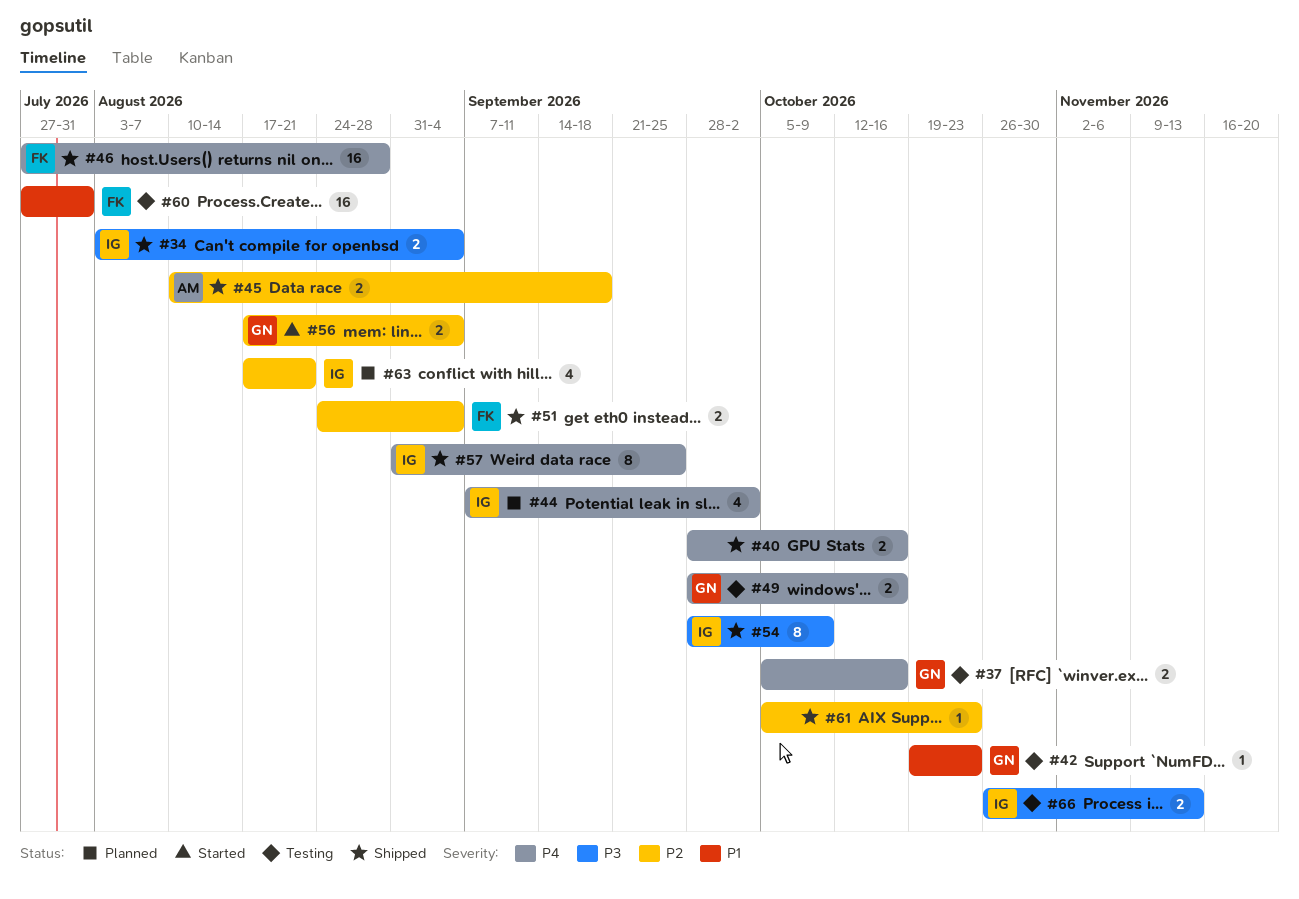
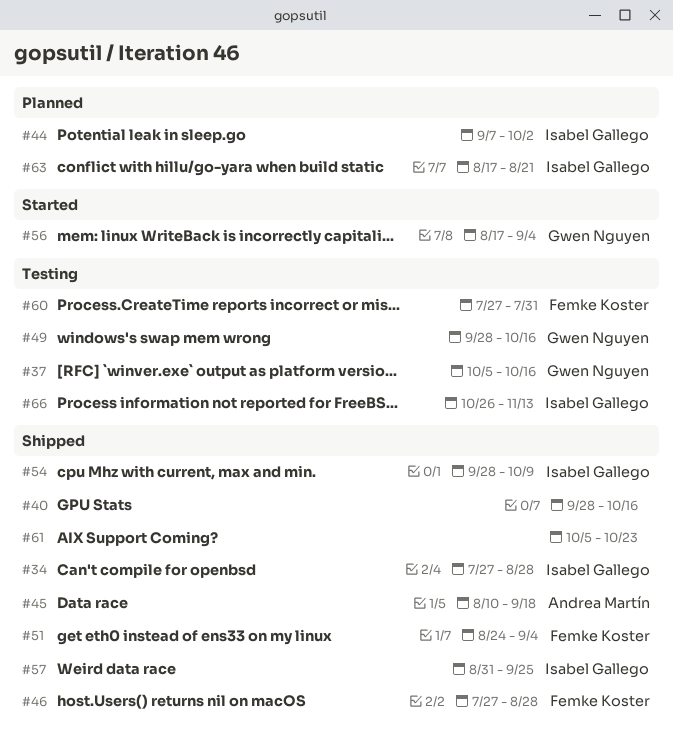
#34, start: Aug 3 -> Jul 27
#34, due: Sep 4 -> Aug 28
#42: present -> none

